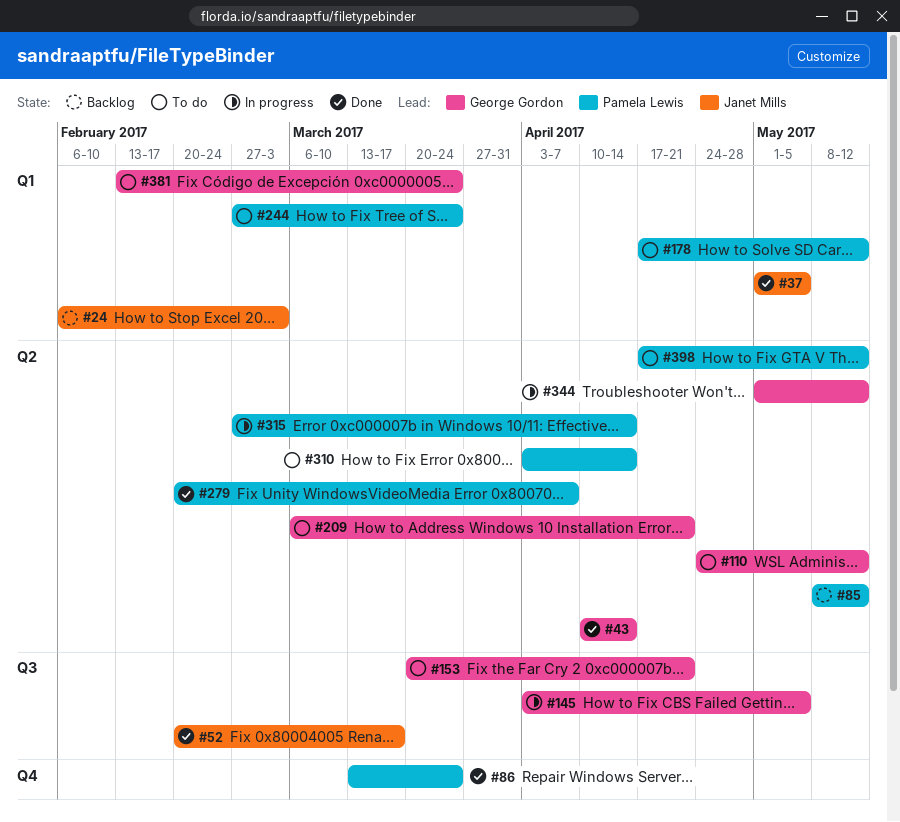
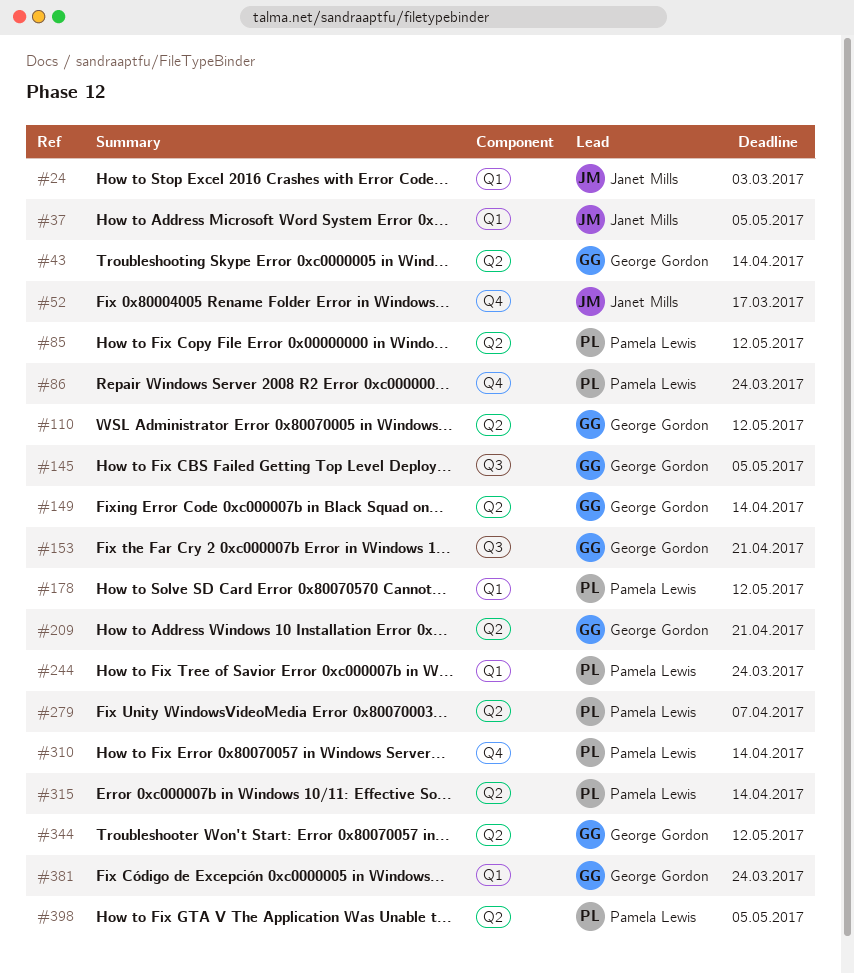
#52, label: Q3 -> Q4
#149: none -> present
#310, label: Q2 -> Q4
#398, due: May 12 -> May 5

